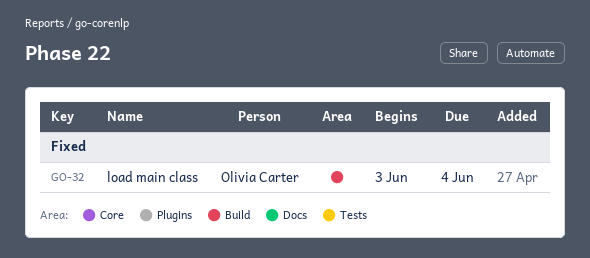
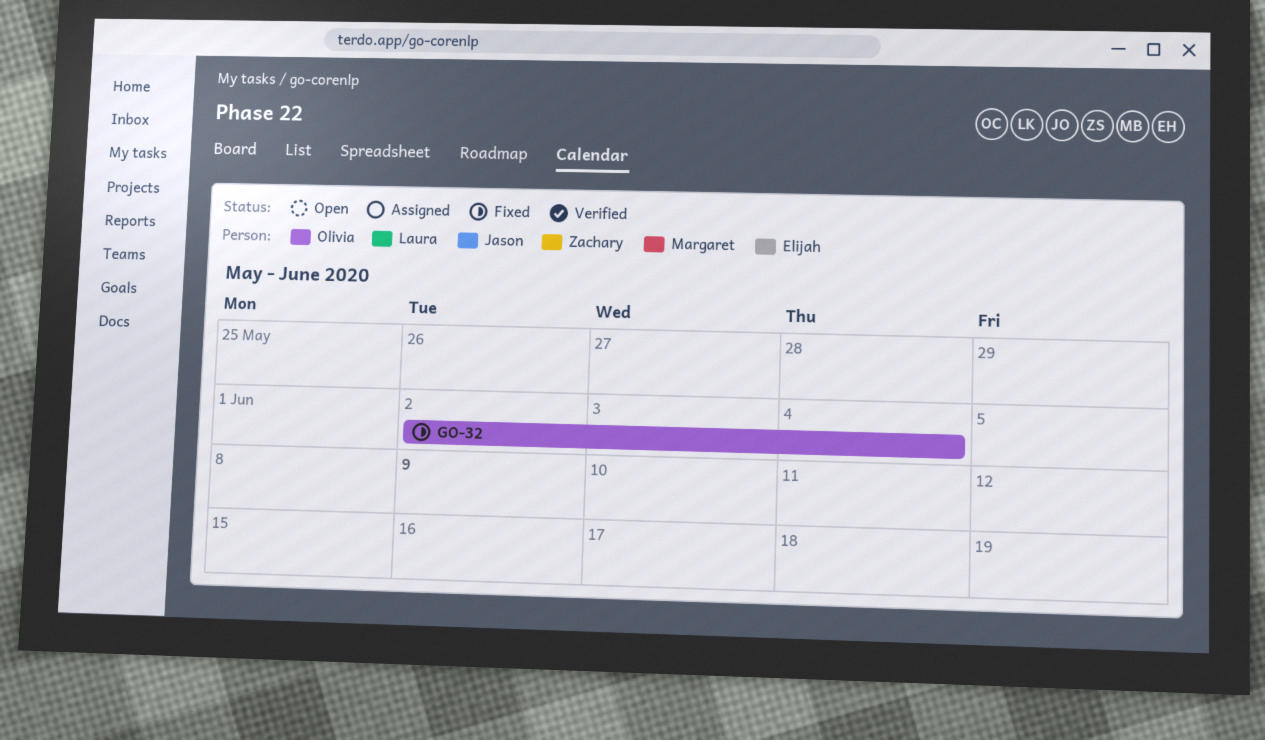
GO-32, start: Jun 3 -> Jun 2

